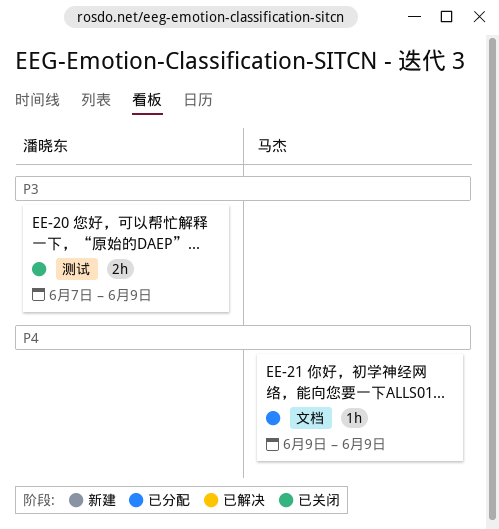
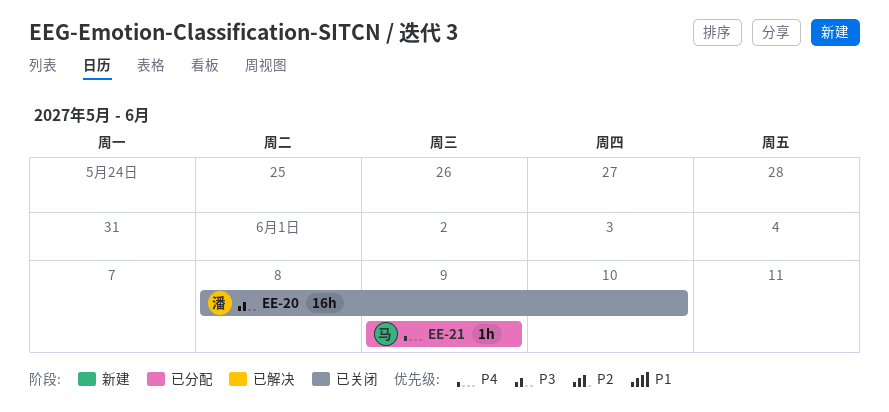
EE-20, estimate: 2h -> 16h
EE-20, start: Jun 7 -> Jun 8
EE-20, due: Jun 9 -> Jun 10

